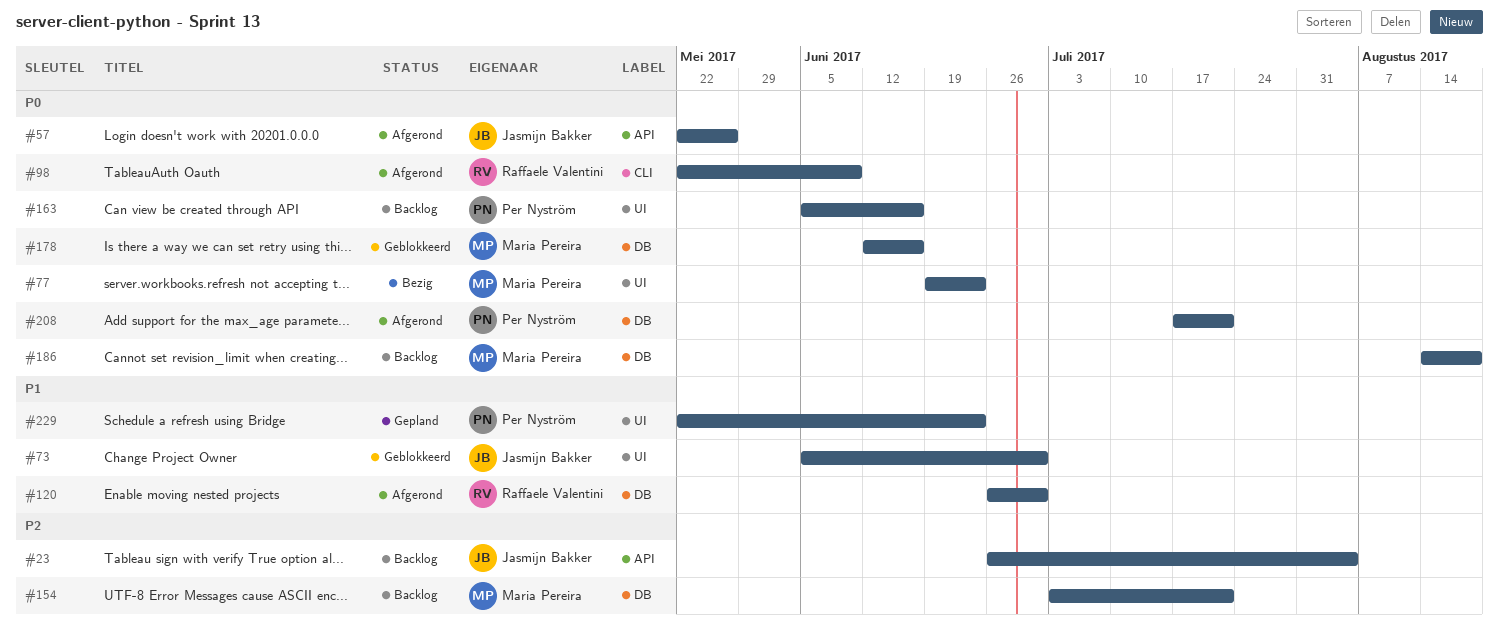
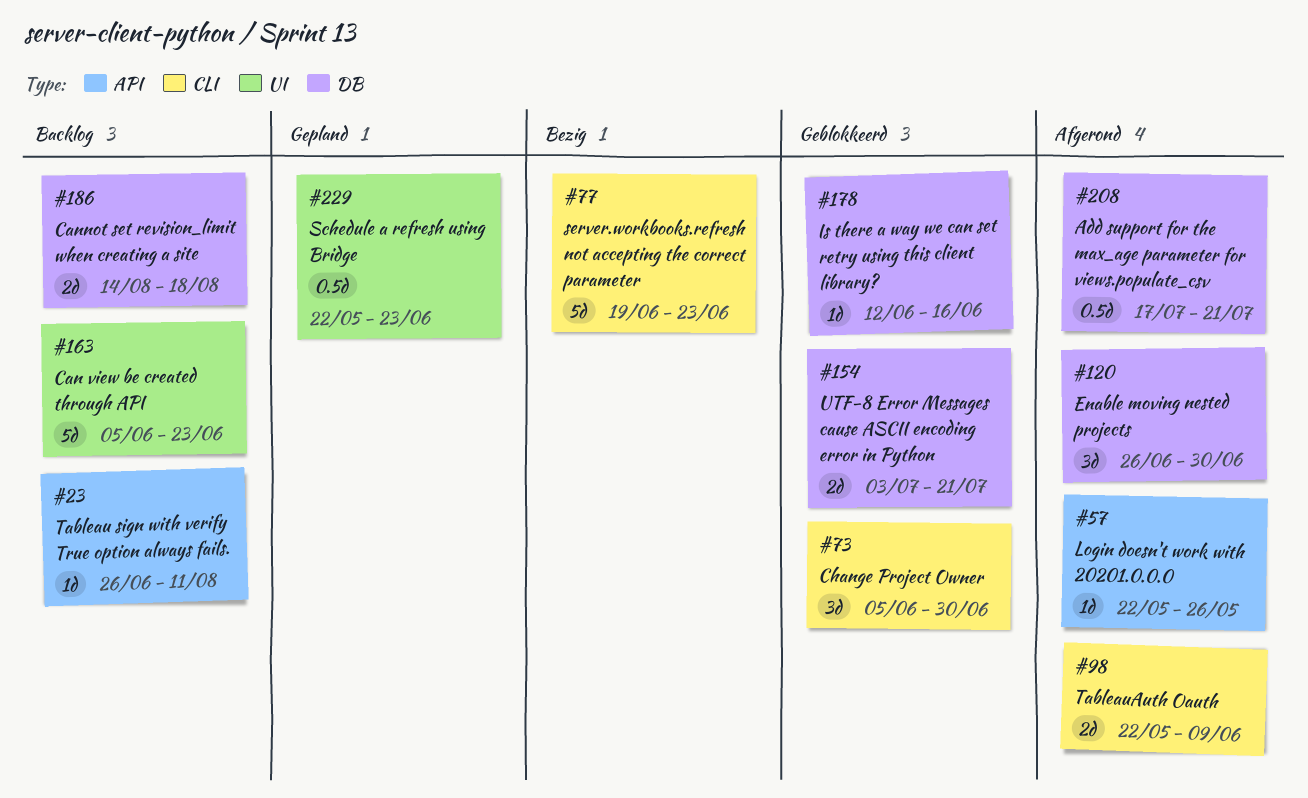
#23, due: Aug 4 -> Aug 11
#73, label: UI -> CLI
#77, label: UI -> CLI
#154, status: Backlog -> Geblokkeerd
#163, due: Jun 16 -> Jun 23

